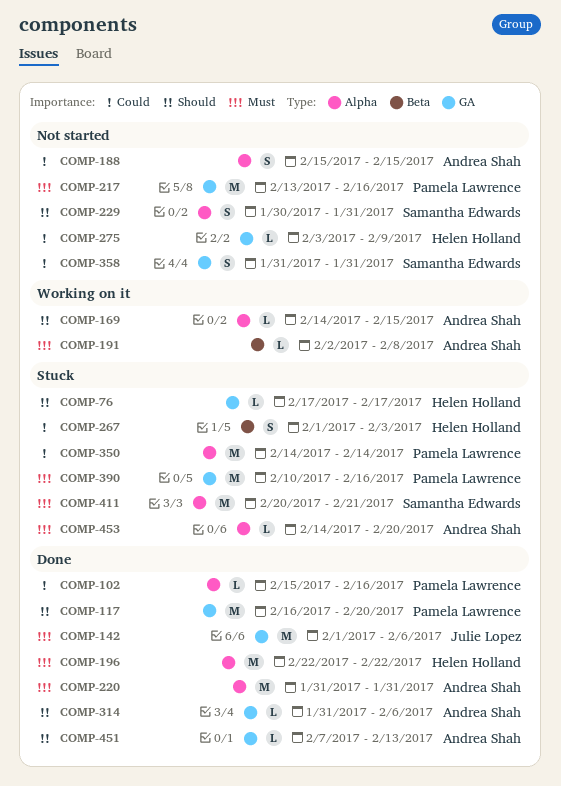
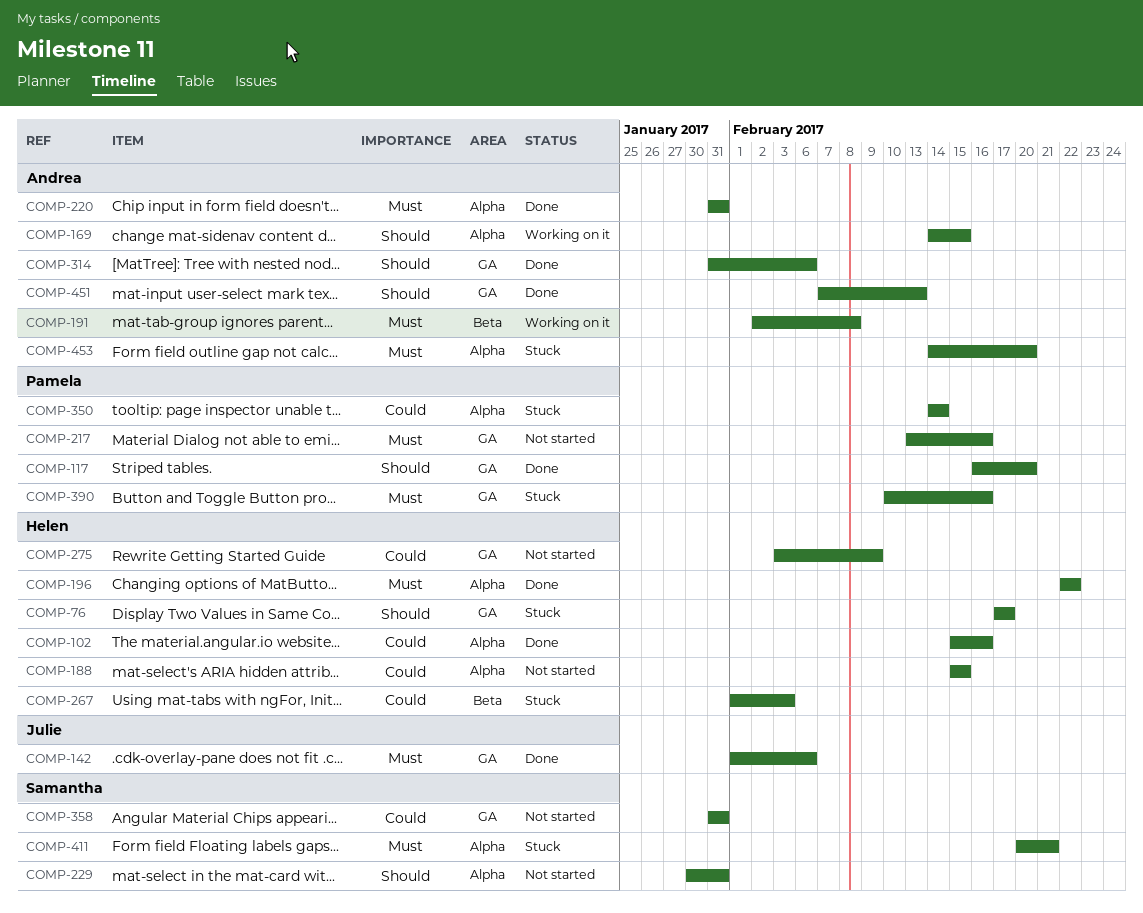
COMP-102, owner: Pamela Lawrence -> Helen Holland
COMP-188, owner: Andrea Shah -> Helen Holland

